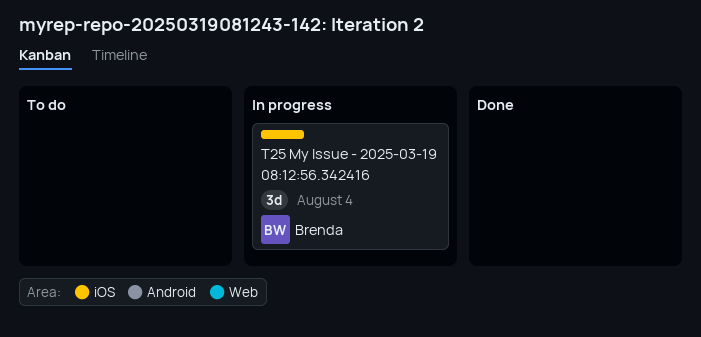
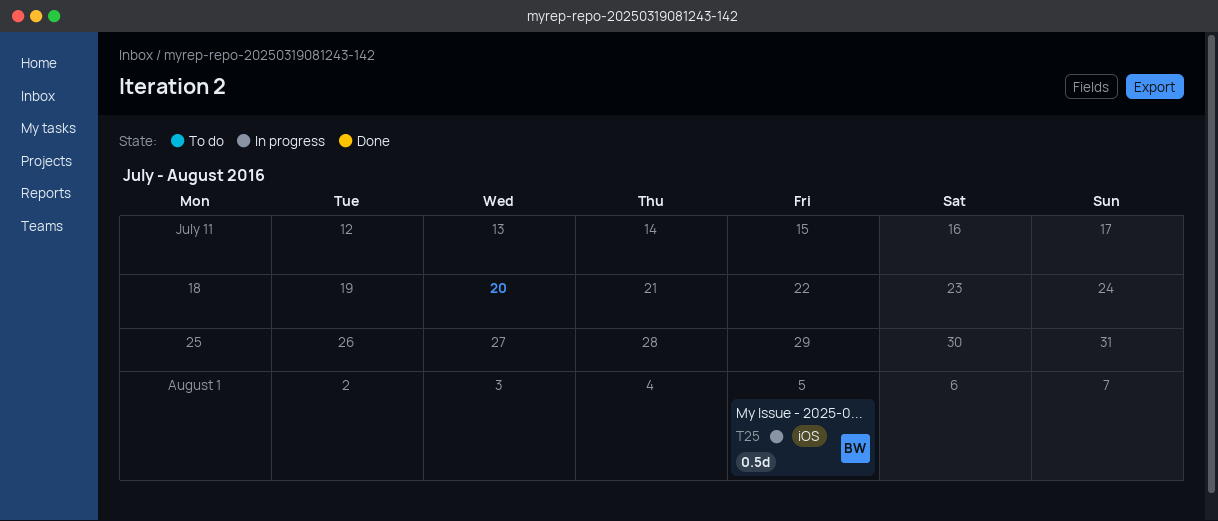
T25, estimate: 3d -> 0.5d
T25, due: Aug 4 -> Aug 5

